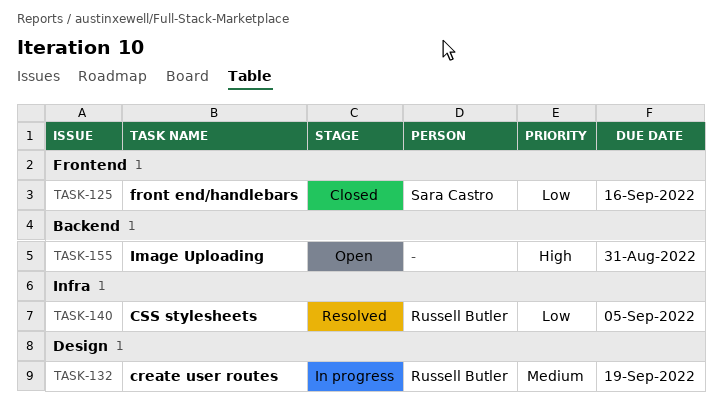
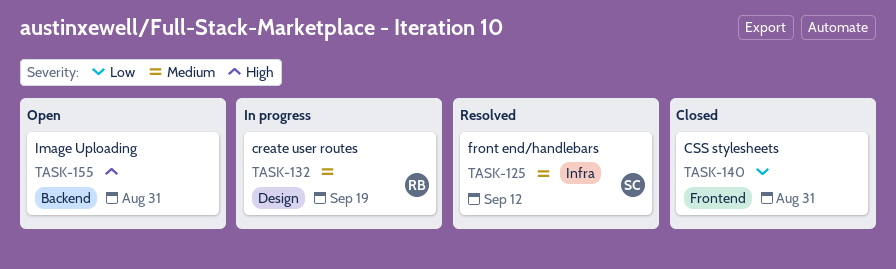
TASK-125, status: Closed -> Resolved
TASK-125, priority: Low -> Medium
TASK-125, label: Frontend -> Infra
TASK-125, due: Sep 16 -> Sep 12
TASK-140, status: Resolved -> Closed
TASK-140, owner: Russell Butler -> none
TASK-140, label: Infra -> Frontend
TASK-140, due: Sep 5 -> Aug 31

